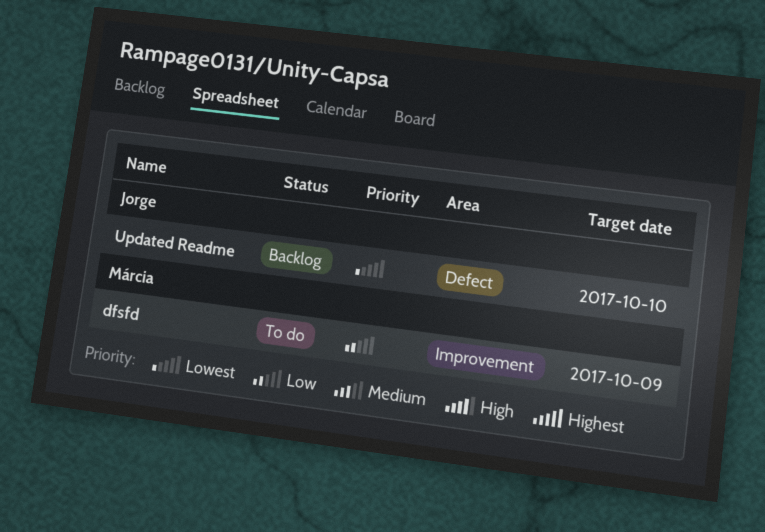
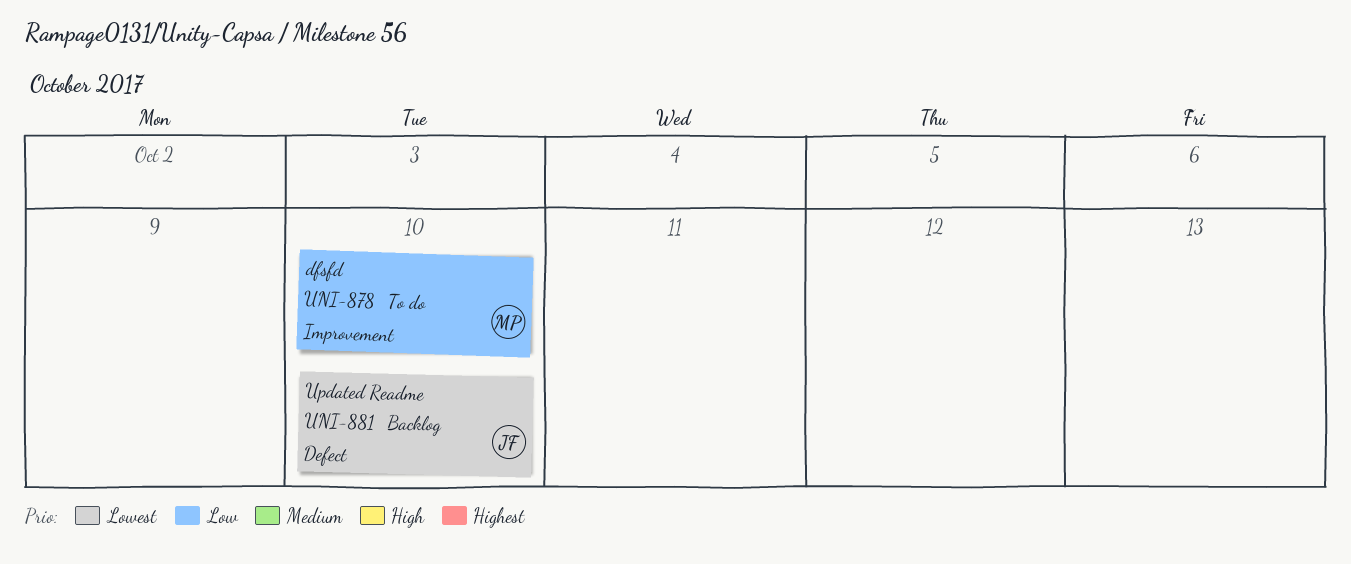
dfsfd, due: Oct 9 -> Oct 10

